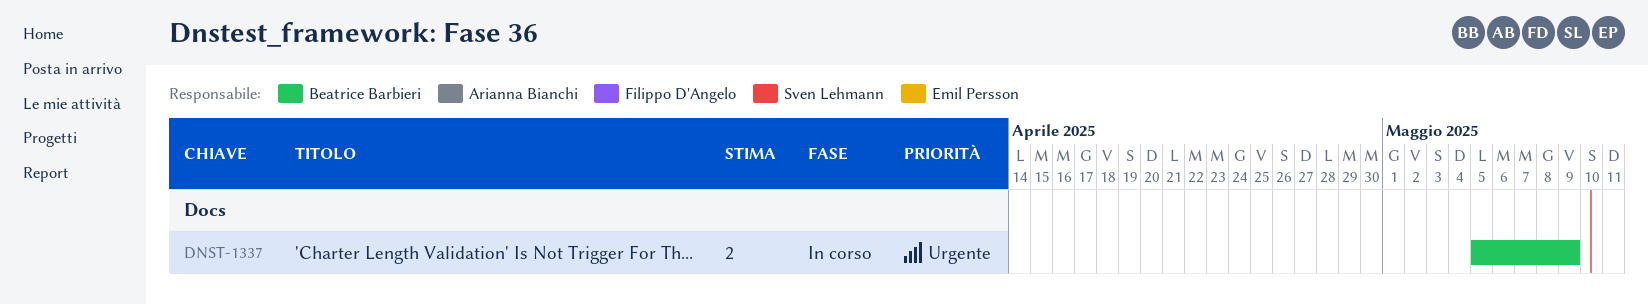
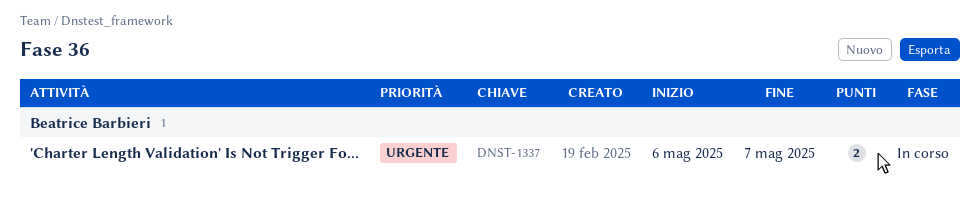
DNST-1337, start: May 5 -> May 6
DNST-1337, due: May 9 -> May 7

